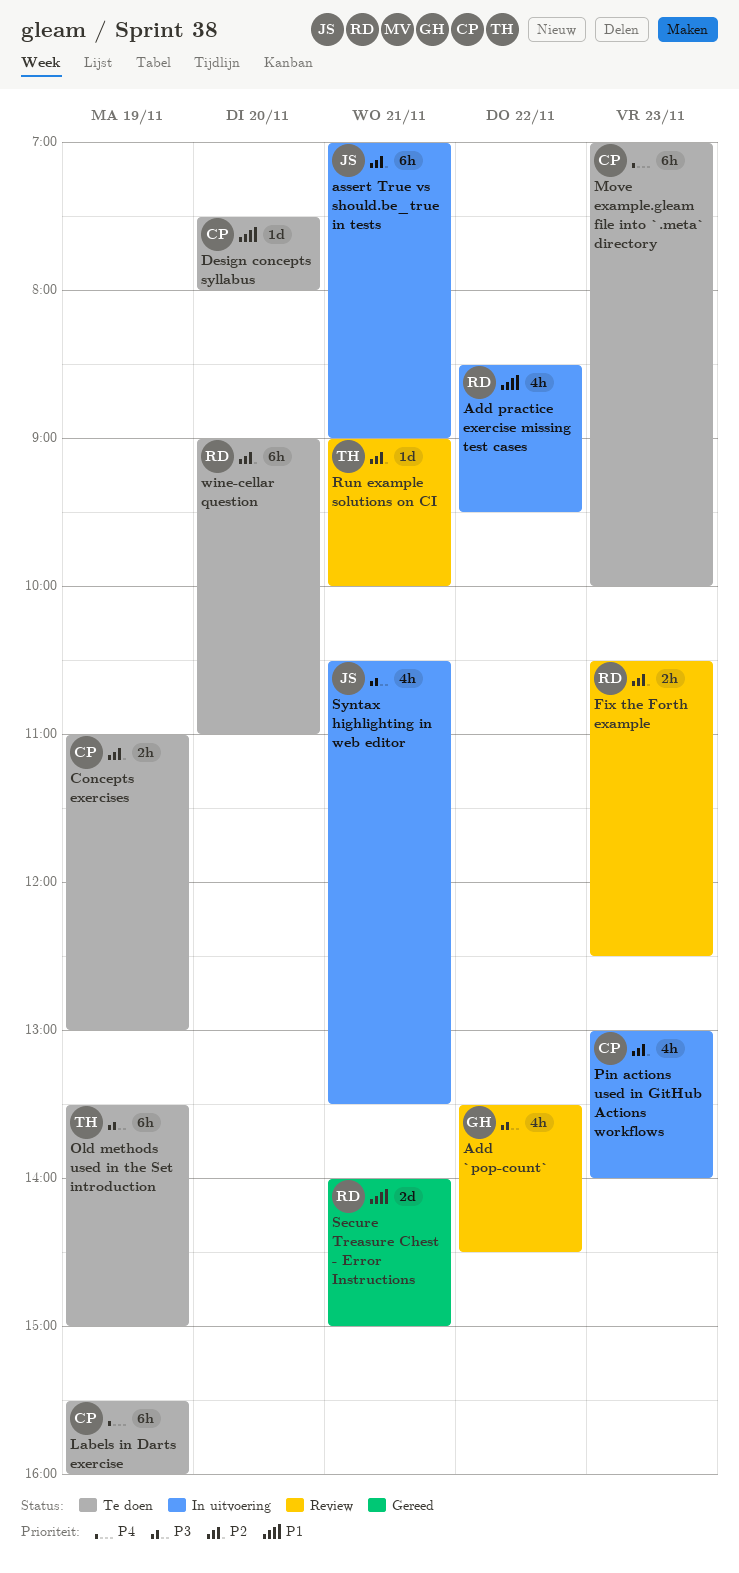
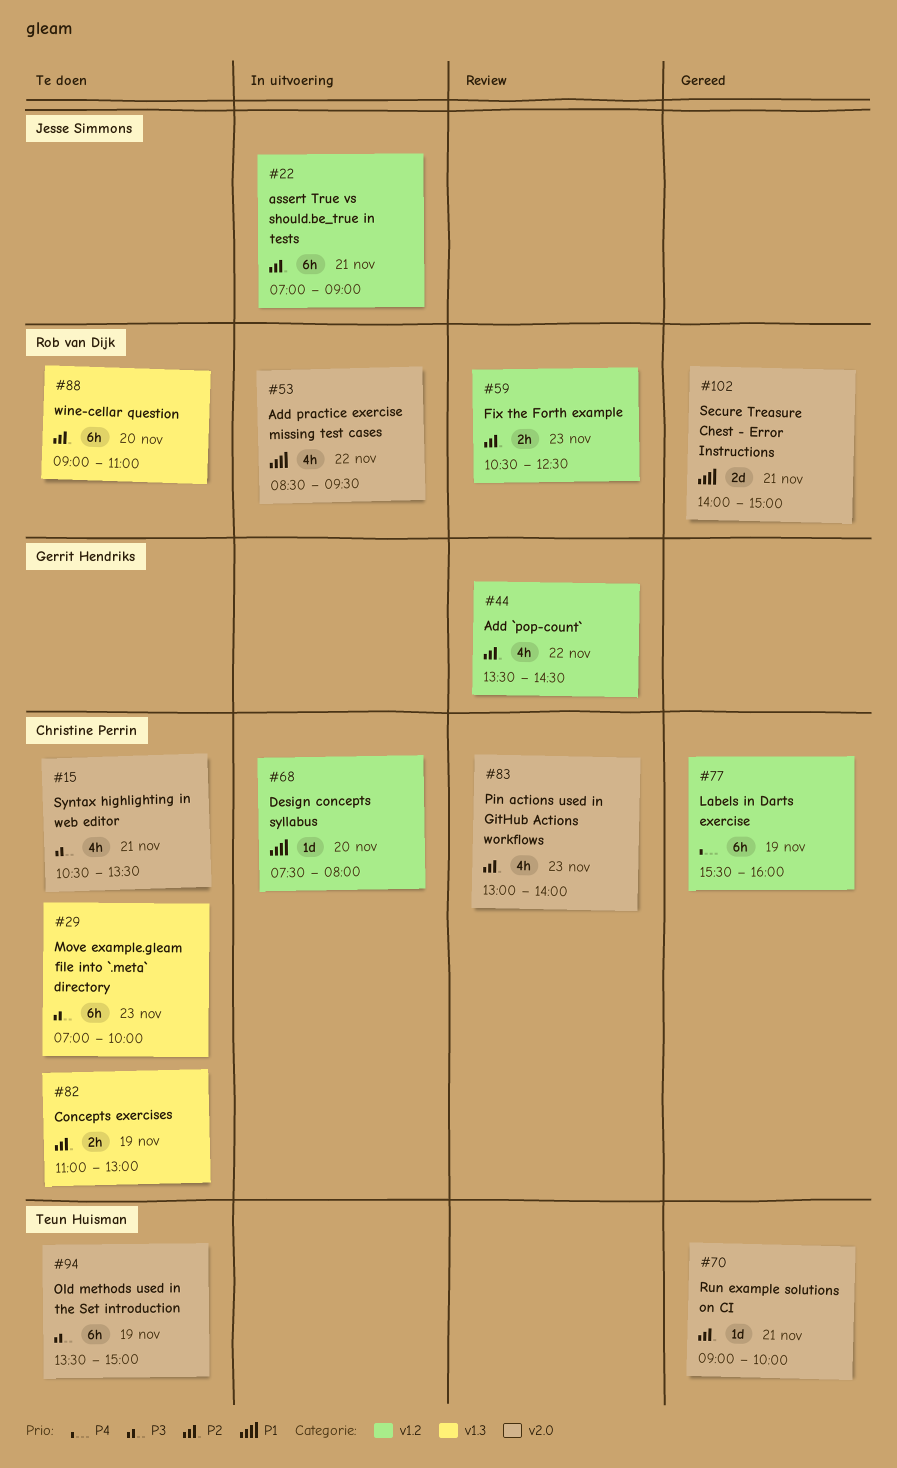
Add `pop-count`, priority: P3 -> P2
Design concepts syllabus, status: Te doen -> In uitvoering
Labels in Darts exercise, status: Te doen -> Gereed
Move example.gleam file into `.meta` directory, priority: P4 -> P3
Pin actions used in GitHub Actions workflows, status: In uitvoering -> Review
Run example solutions on CI, status: Review -> Gereed
Syntax highlighting in web editor, status: In uitvoering -> Te doen
Syntax highlighting in web editor, owner: Jesse Simmons -> Christine Perrin

